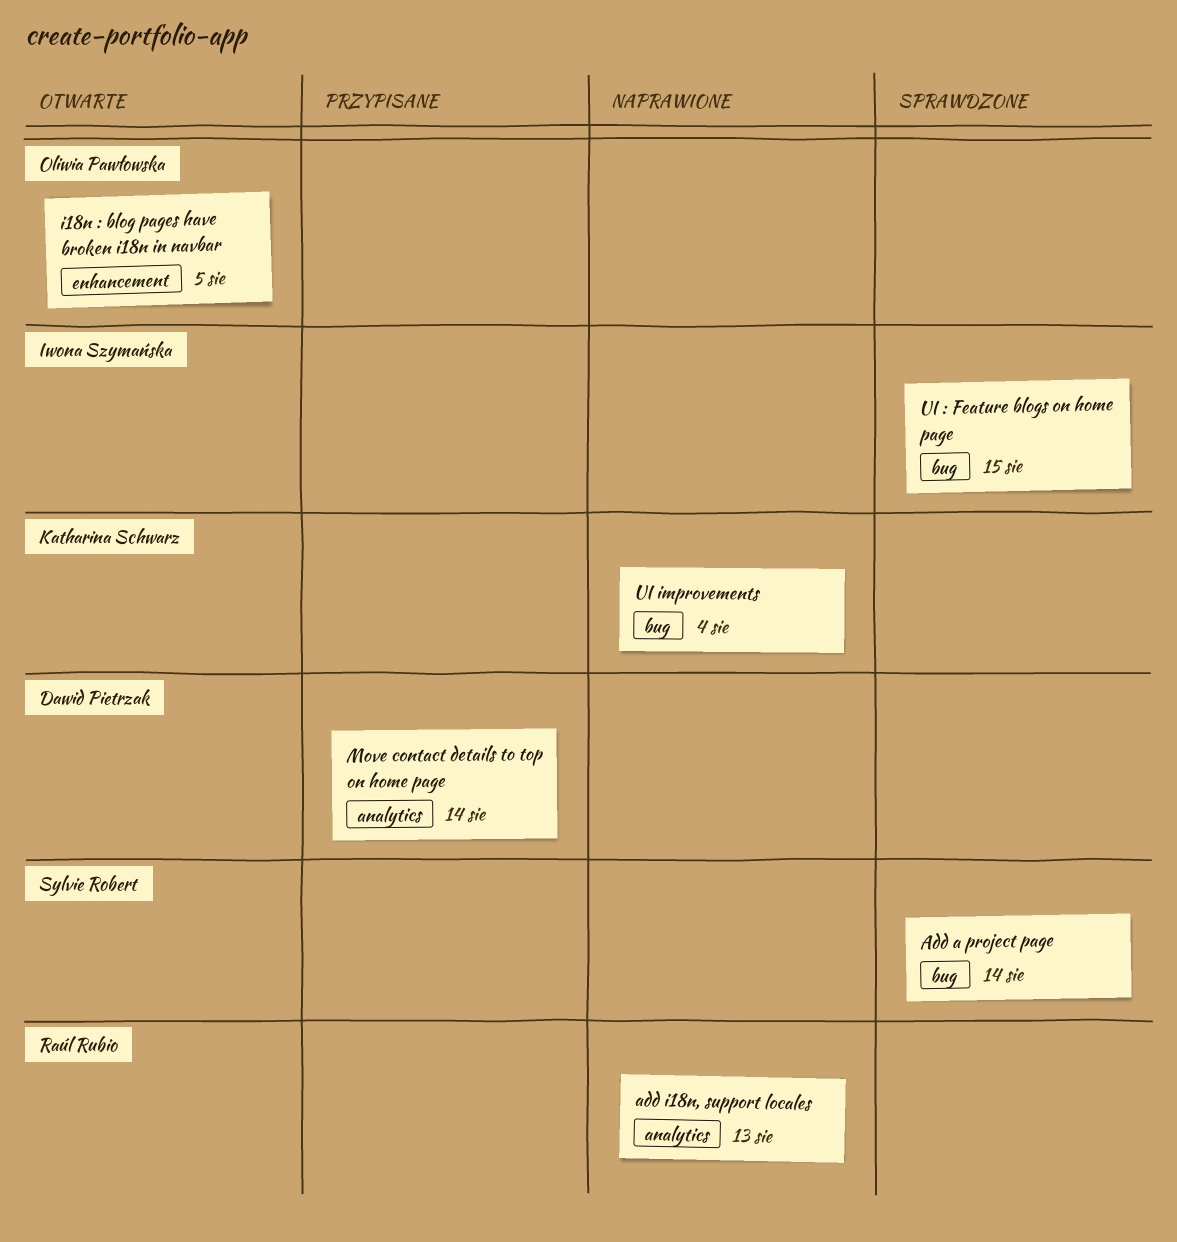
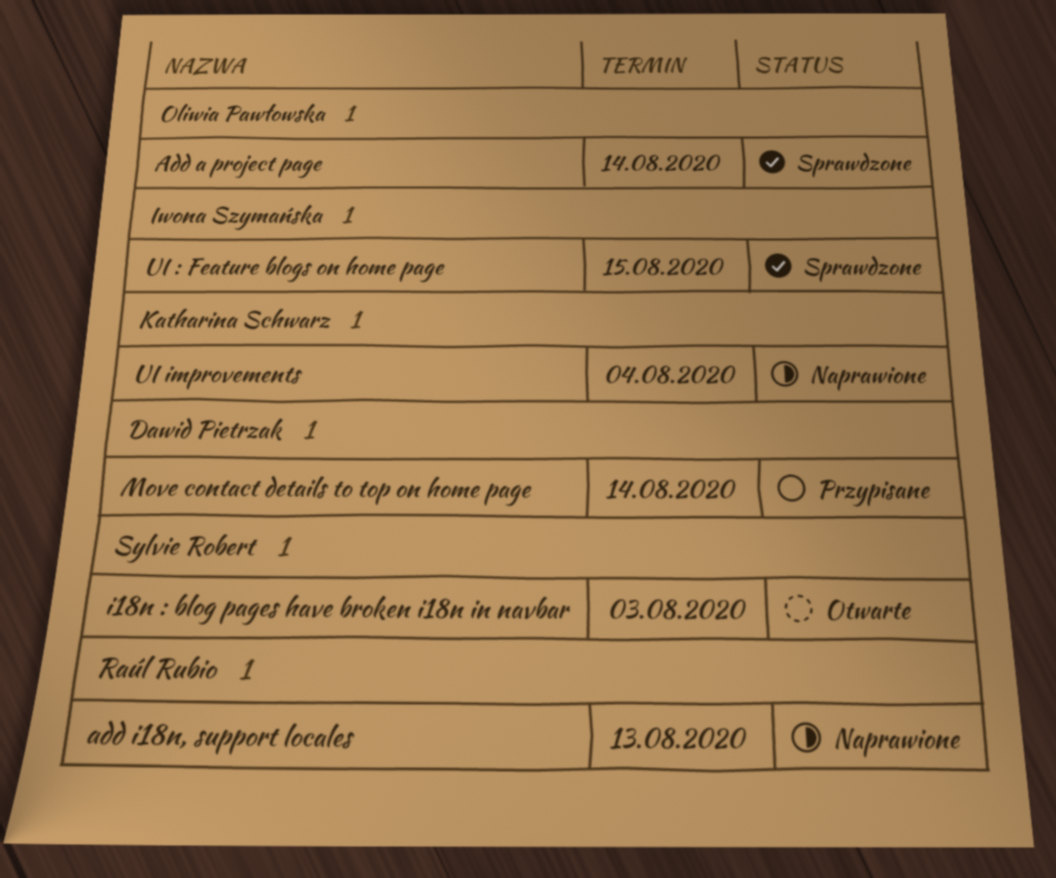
Add a project page, owner: Sylvie Robert -> Oliwia Pawłowska
i18n : blog pages have broken i18n in navbar, owner: Oliwia Pawłowska -> Sylvie Robert
i18n : blog pages have broken i18n in navbar, due: Aug 5 -> Aug 3

